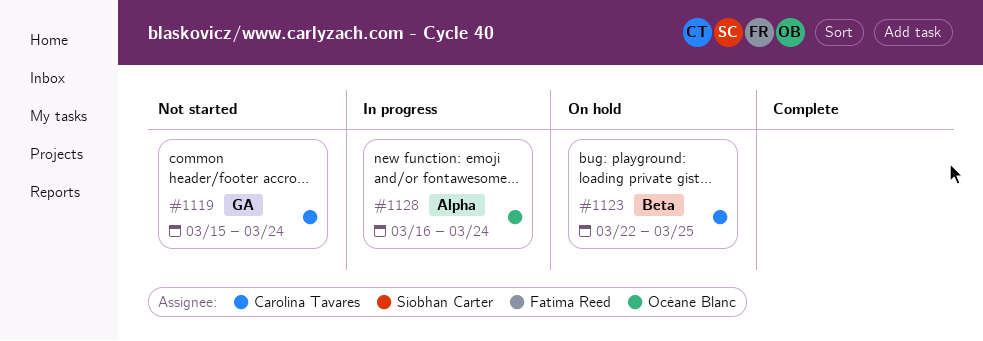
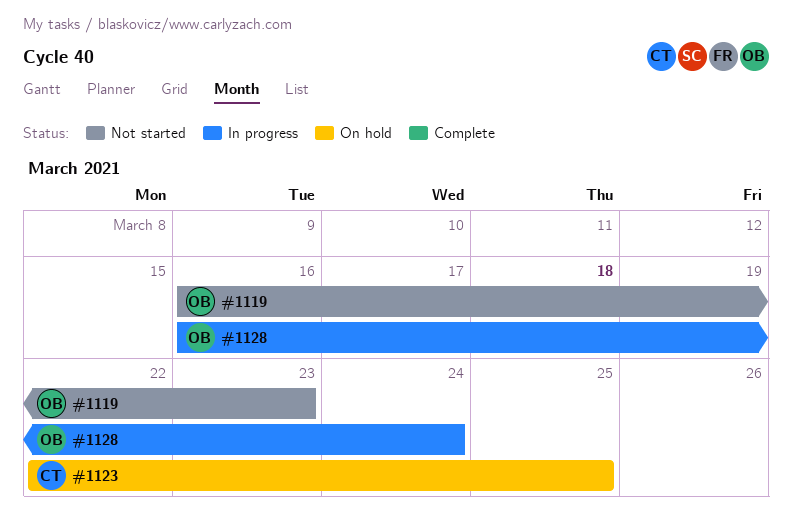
#1119, owner: Carolina Tavares -> Océane Blanc
#1119, start: Mar 15 -> Mar 16
#1119, due: Mar 24 -> Mar 23

